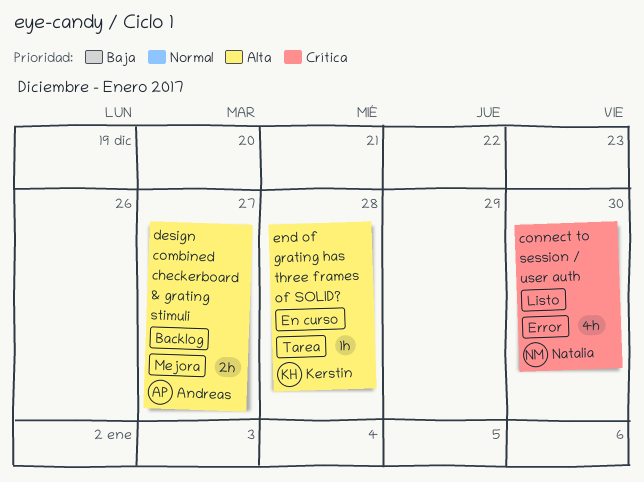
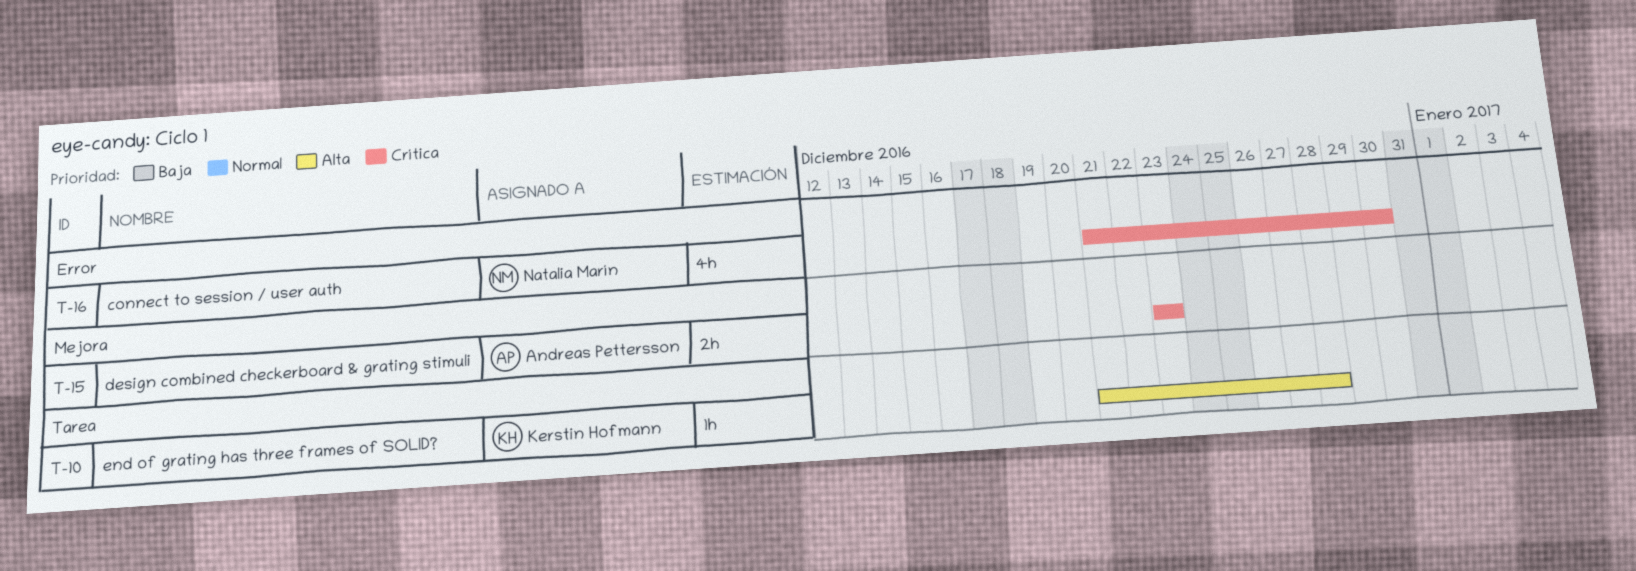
design combined checkerboard & grating stimuli, priority: Alta -> Crítica
design combined checkerboard & grating stimuli, due: Dec 27 -> Dec 23

